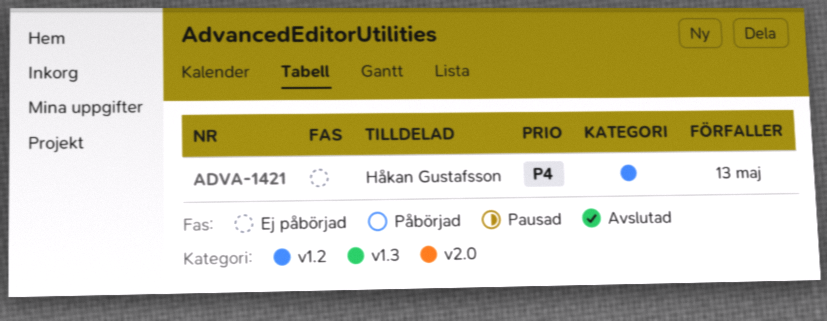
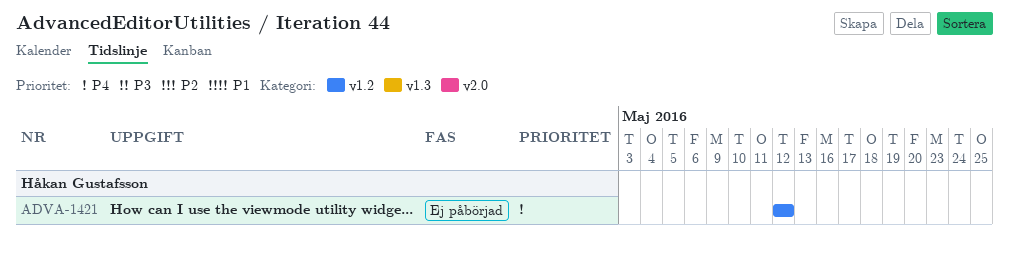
ADVA-1421, due: May 13 -> May 12

